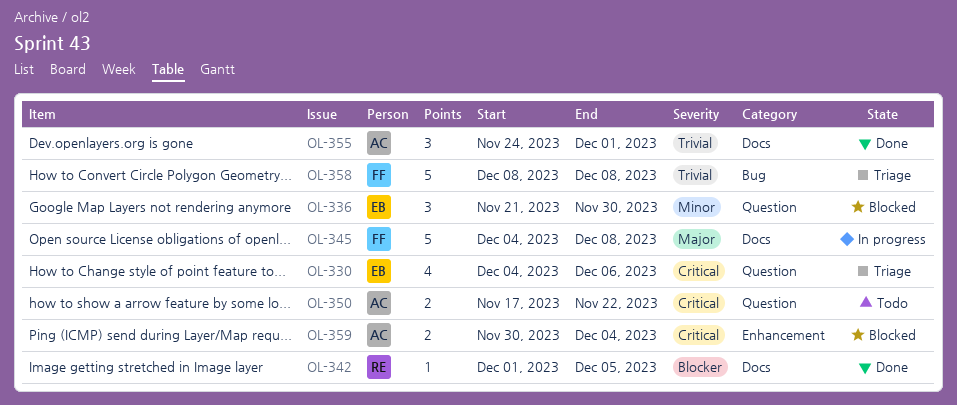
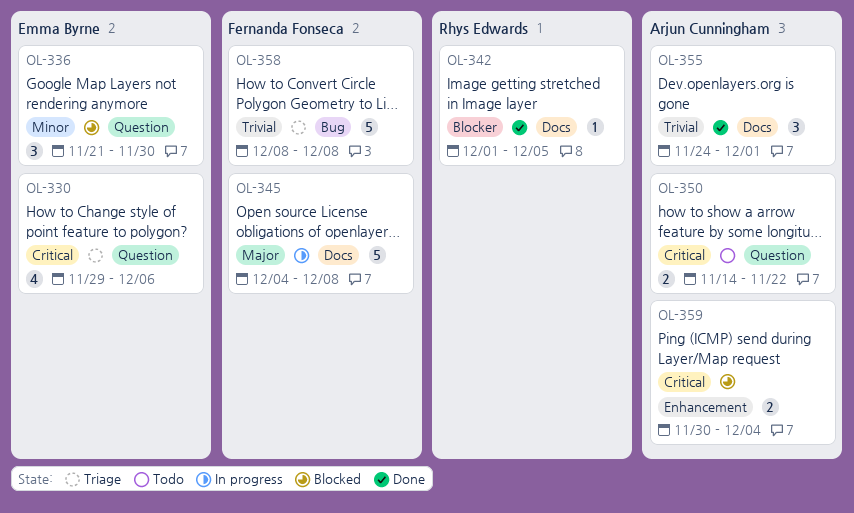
OL-330, start: Dec 4 -> Nov 29
OL-350, start: Nov 17 -> Nov 14

